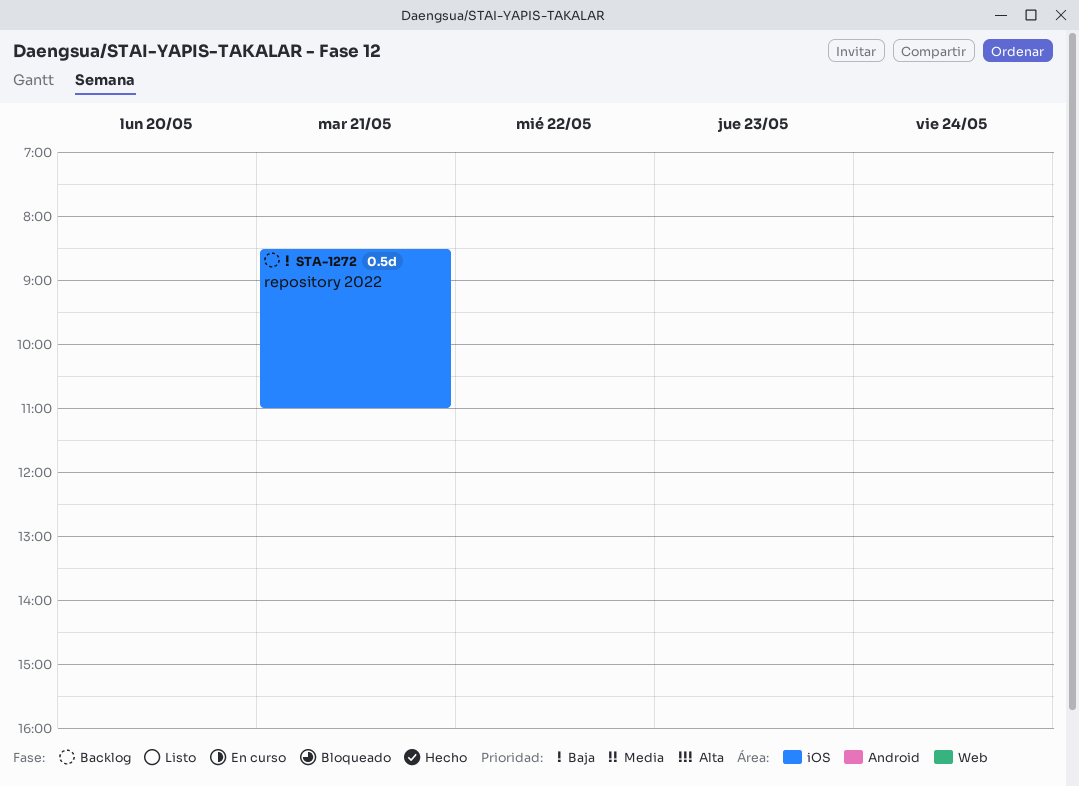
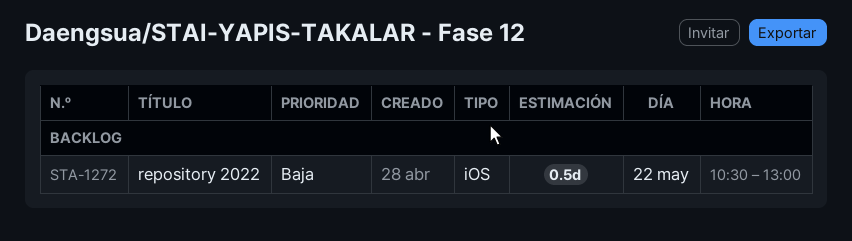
STA-1272, day: May 21 -> May 22
STA-1272, begins: 08:30 -> 10:30
STA-1272, ends: 11:00 -> 13:00

